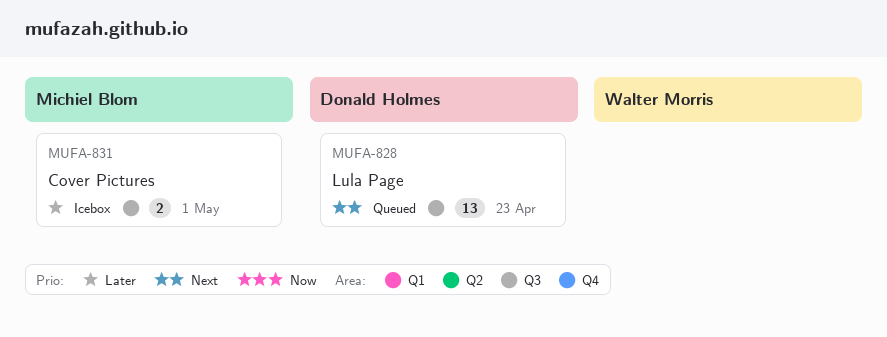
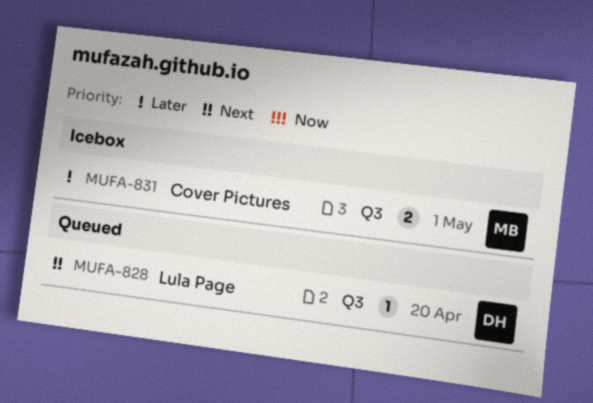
MUFA-828, estimate: 13 -> 1
MUFA-828, due: Apr 23 -> Apr 20

